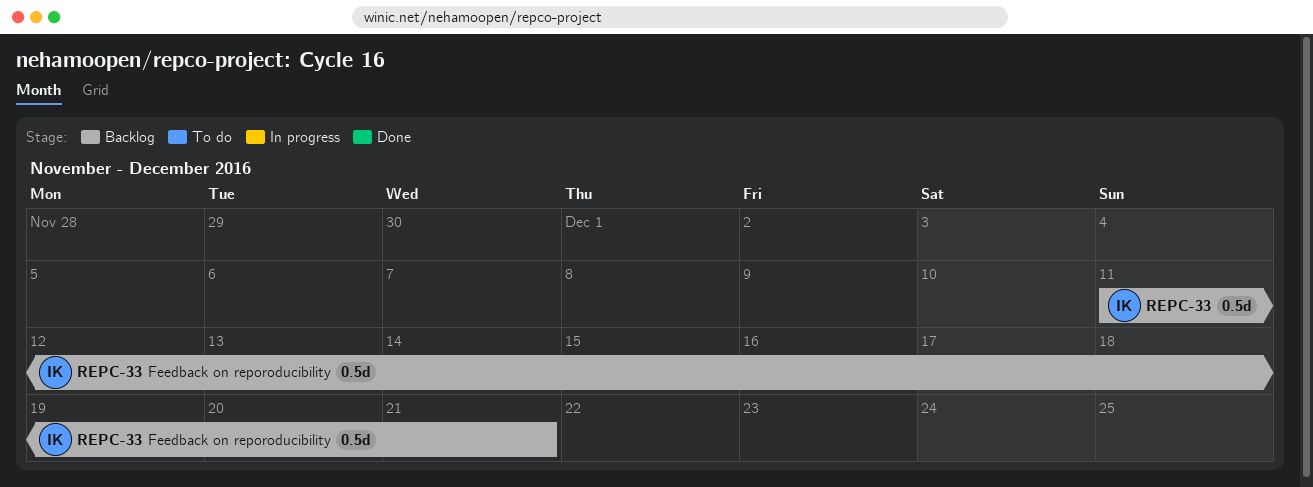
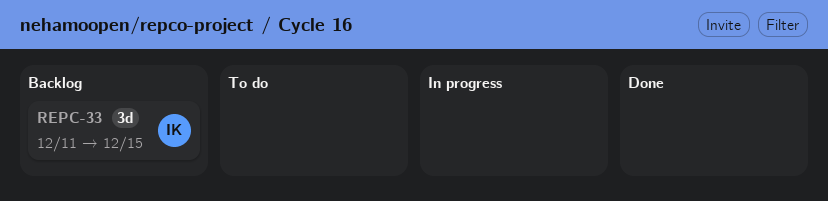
REPC-33, estimate: 0.5d -> 3d
REPC-33, due: Dec 21 -> Dec 15

